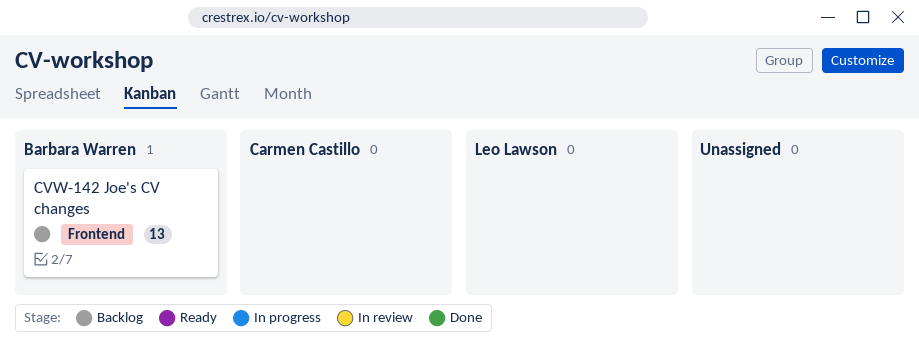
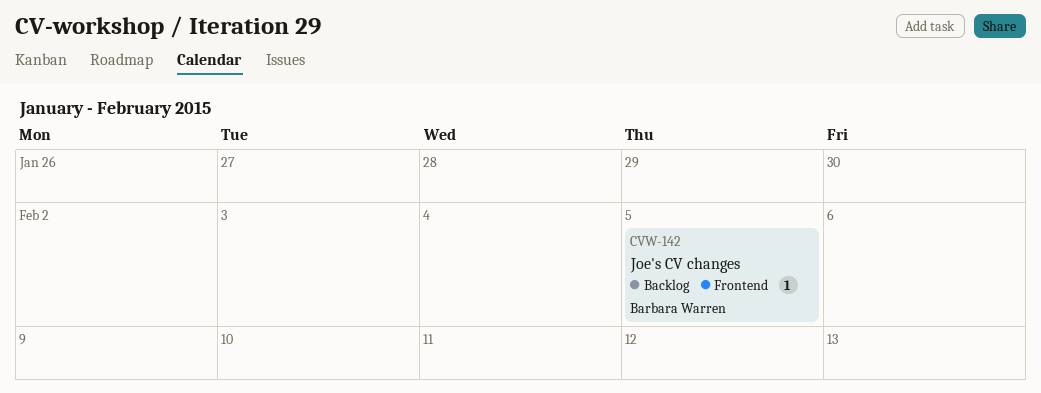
CVW-142, estimate: 13 -> 1

